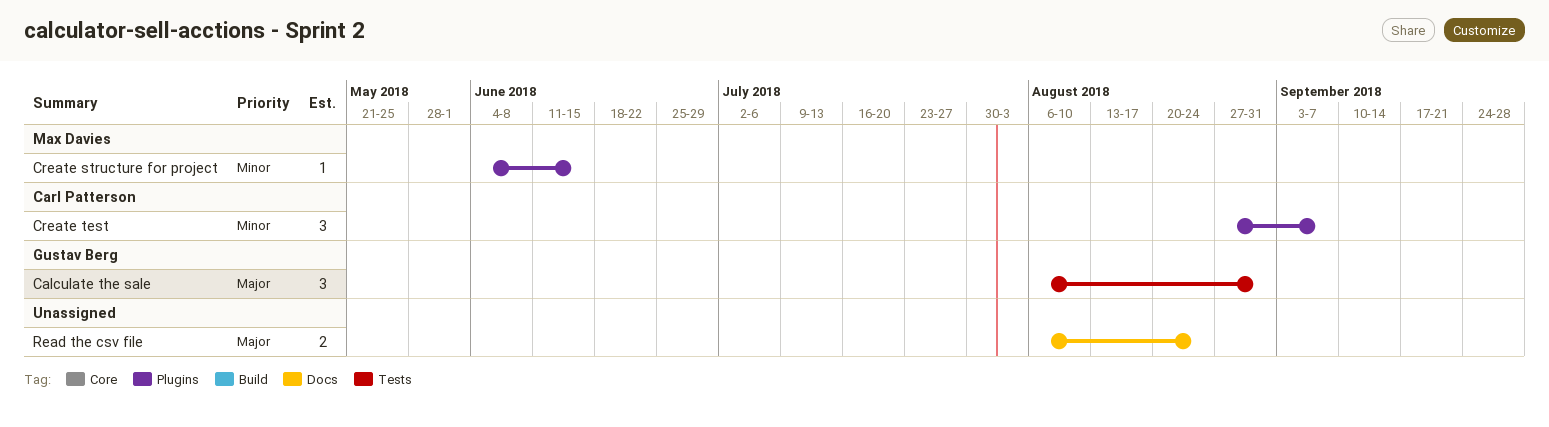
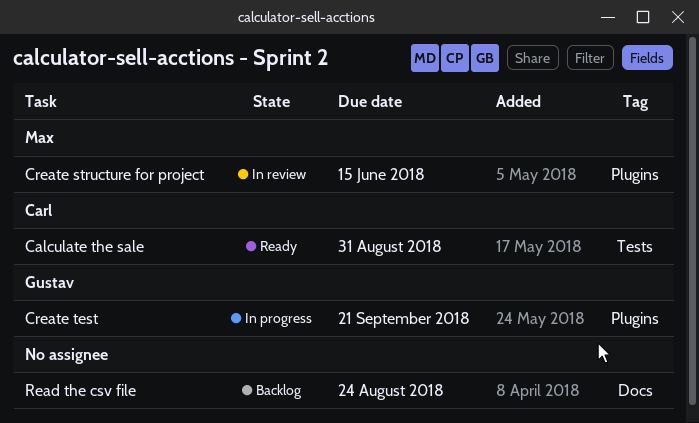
Calculate the sale, owner: Gustav Berg -> Carl Patterson
Create test, owner: Carl Patterson -> Gustav Berg
Create test, due: Sep 7 -> Sep 21

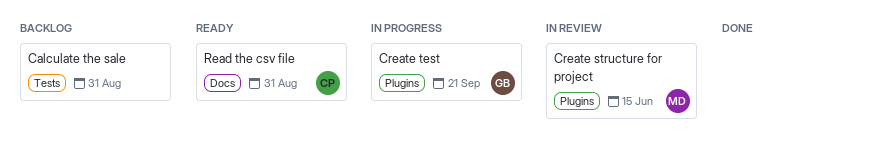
Calculate the sale, status: Ready -> Backlog
Calculate the sale, owner: Carl -> none
Read the csv file, status: Backlog -> Ready
Read the csv file, owner: none -> Carl
Read the csv file, due: Aug 24 -> Aug 31

